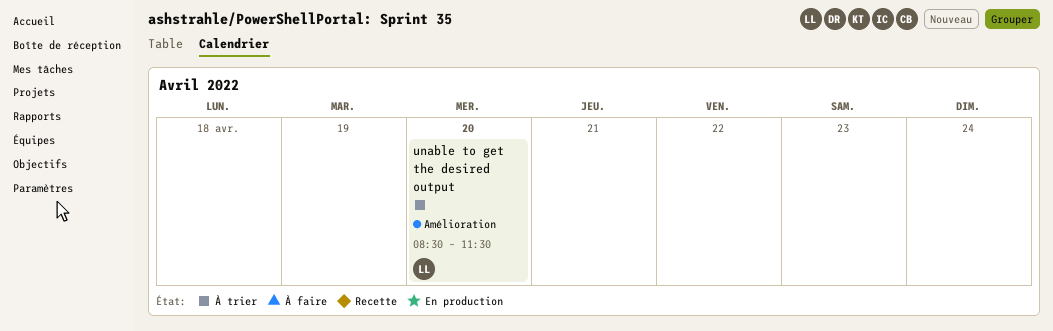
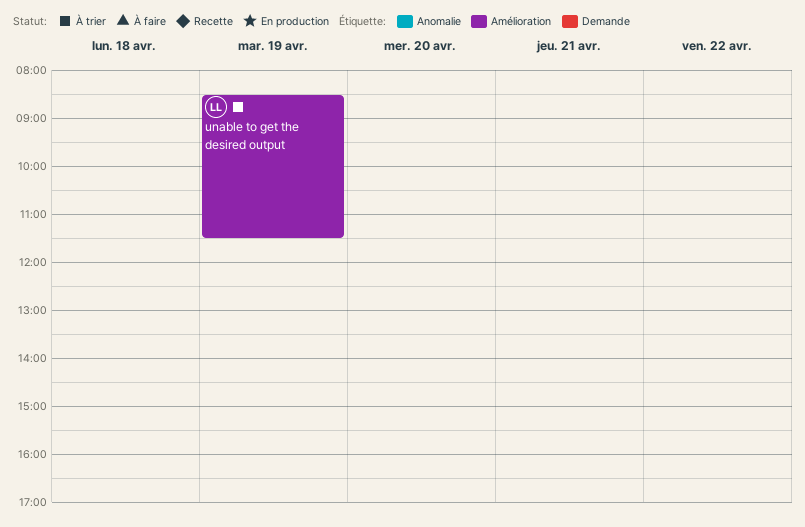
unable to get the desired output, day: Apr 20 -> Apr 19

